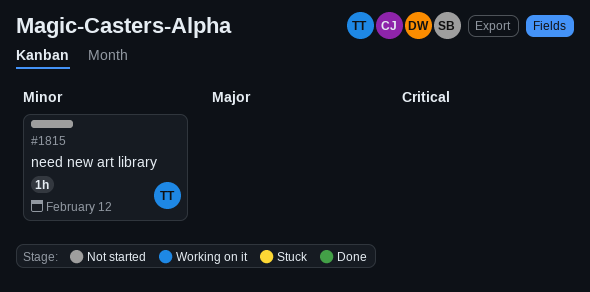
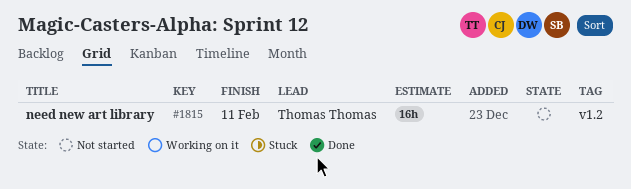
#1815, estimate: 1h -> 16h
#1815, due: Feb 12 -> Feb 11

